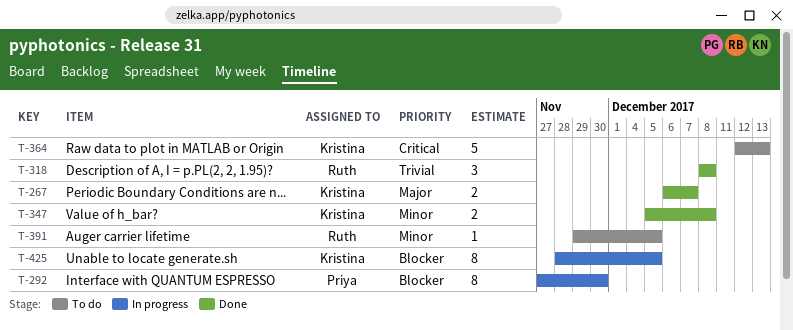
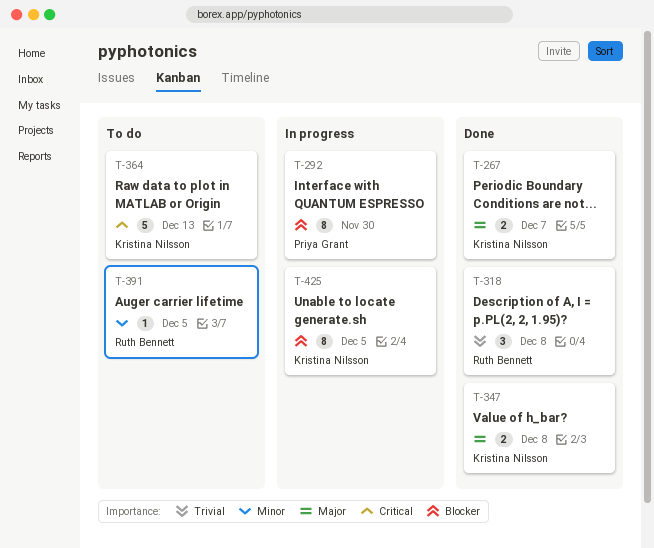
T-347, priority: Minor -> Major

